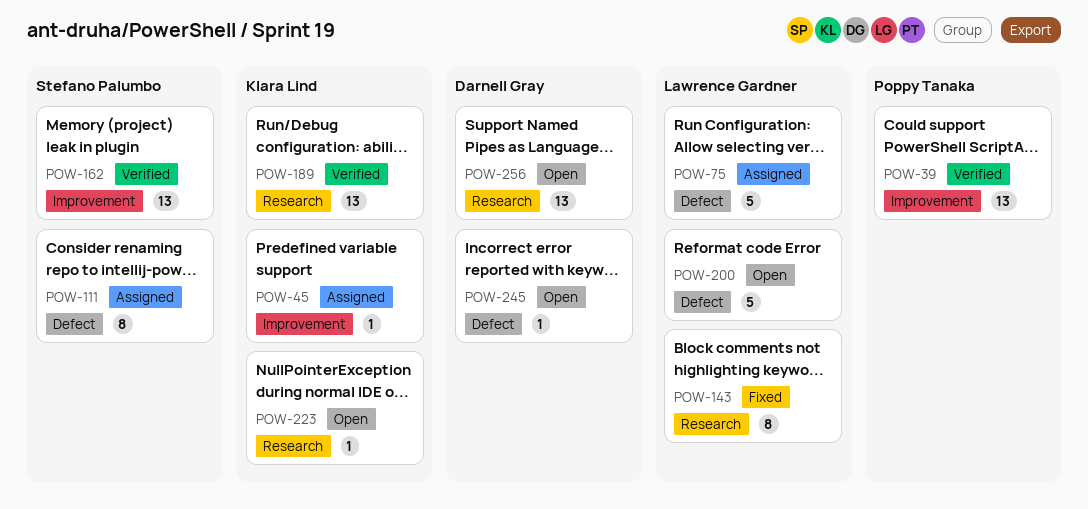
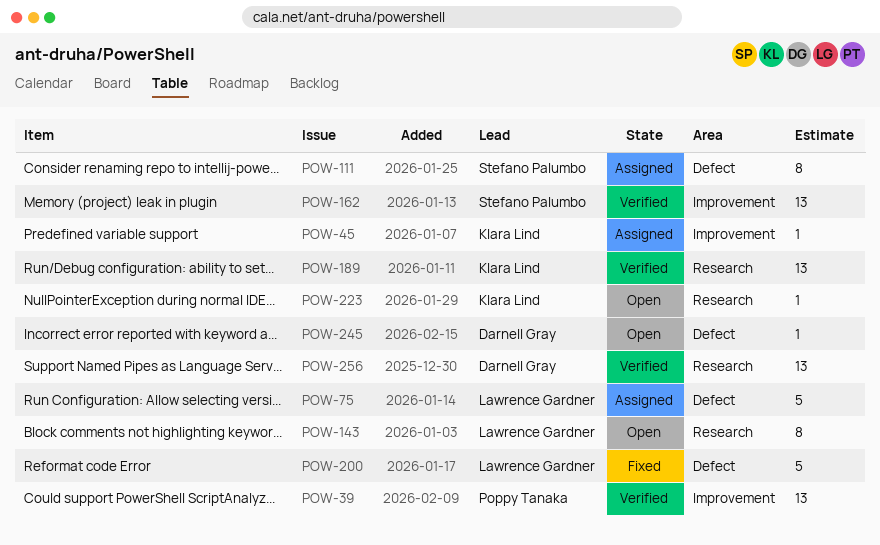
POW-143, status: Fixed -> Open
POW-200, status: Open -> Fixed
POW-256, status: Open -> Verified

